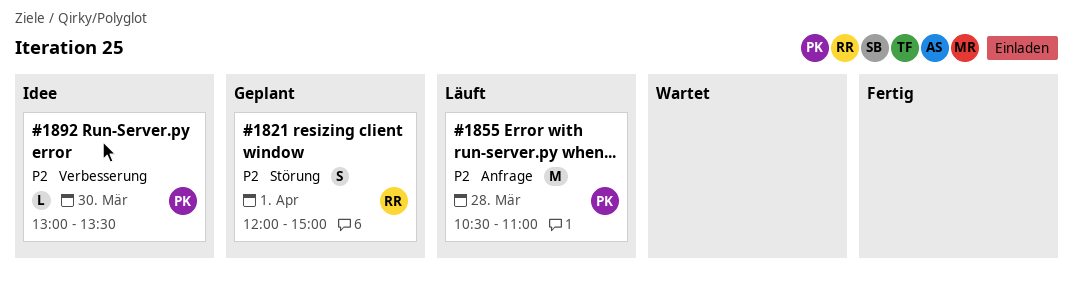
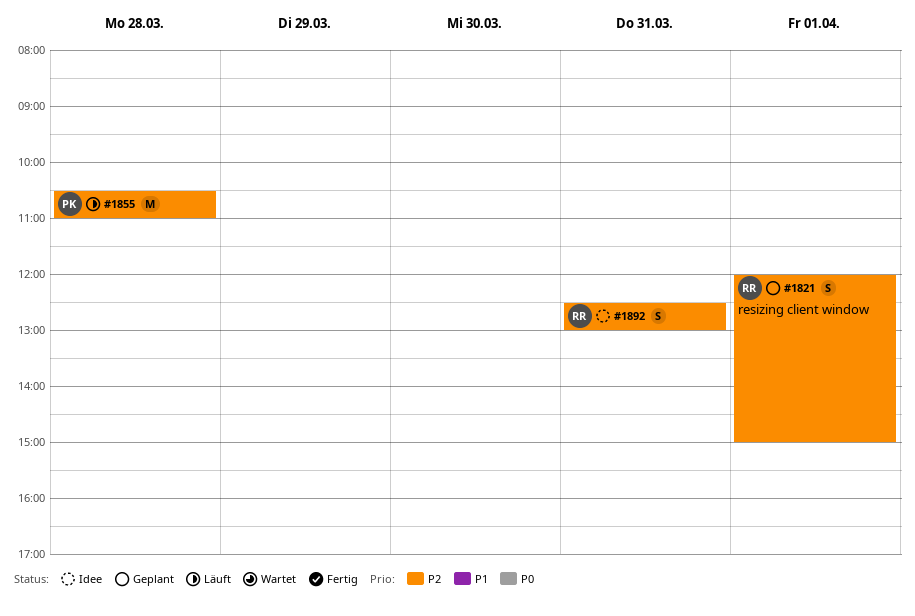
#1892, owner: PK -> RR
#1892, estimate: L -> S
#1892, day: Mar 30 -> Mar 31
#1892, begins: 13:00 -> 12:30
#1892, ends: 13:30 -> 13:00

